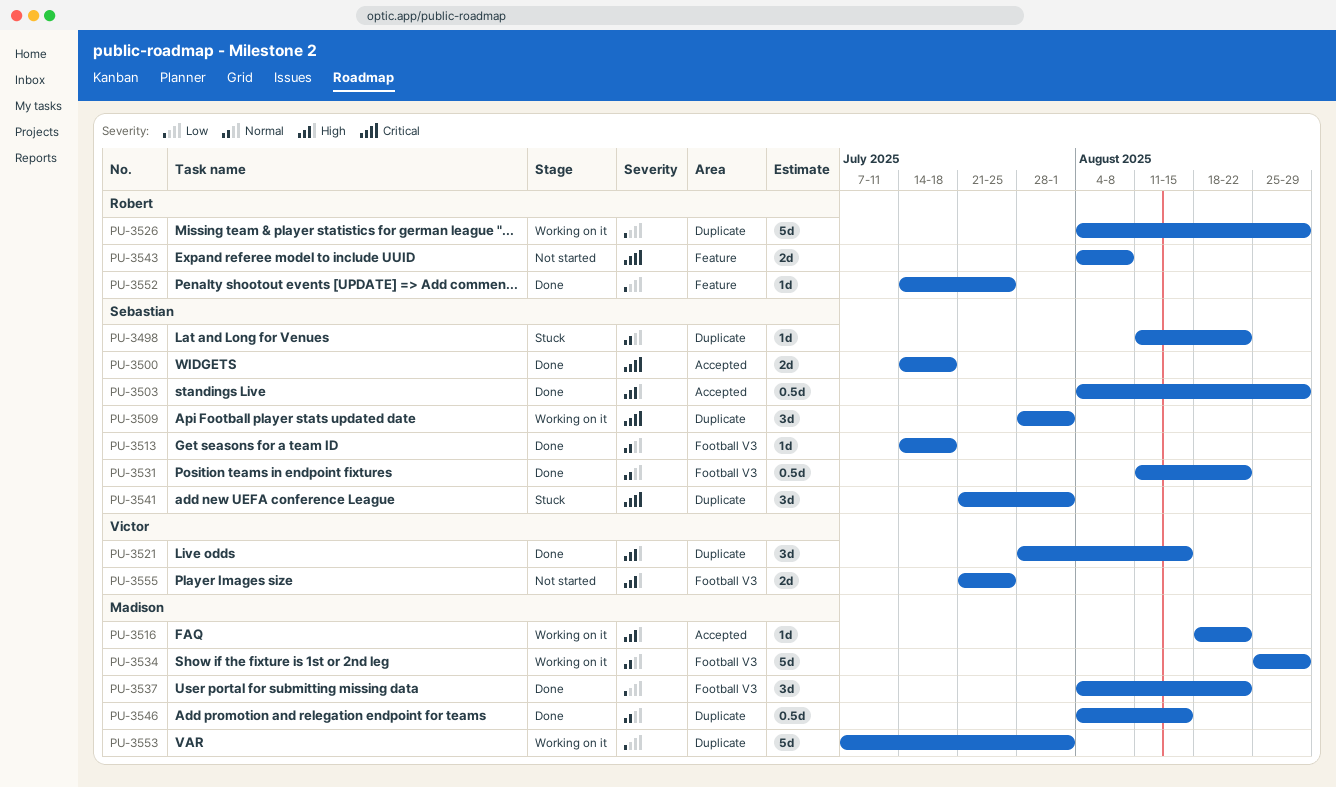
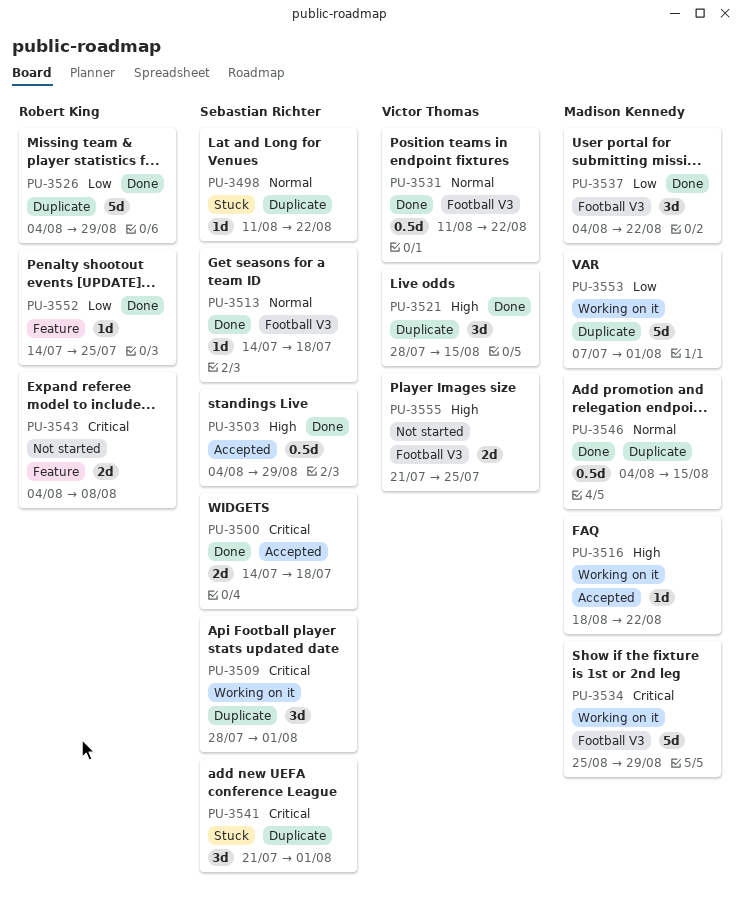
PU-3526, status: Working on it -> Done
PU-3531, owner: Sebastian Richter -> Victor Thomas
PU-3534, priority: Normal -> Critical

